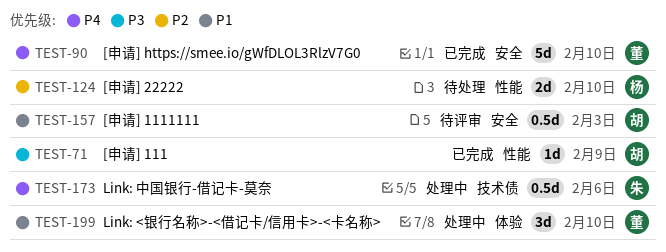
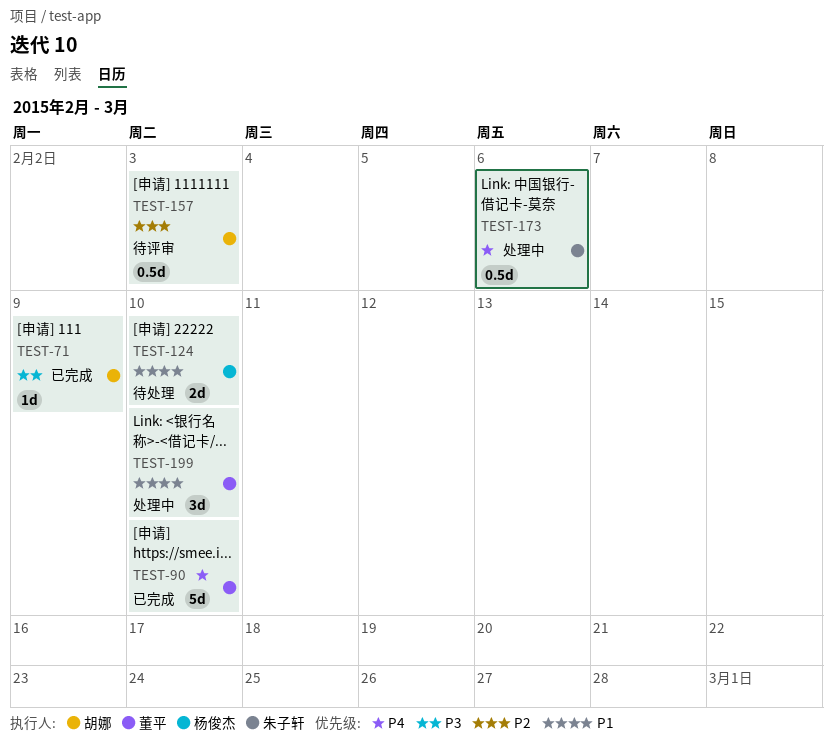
TEST-124, priority: P2 -> P1
TEST-157, priority: P1 -> P2

